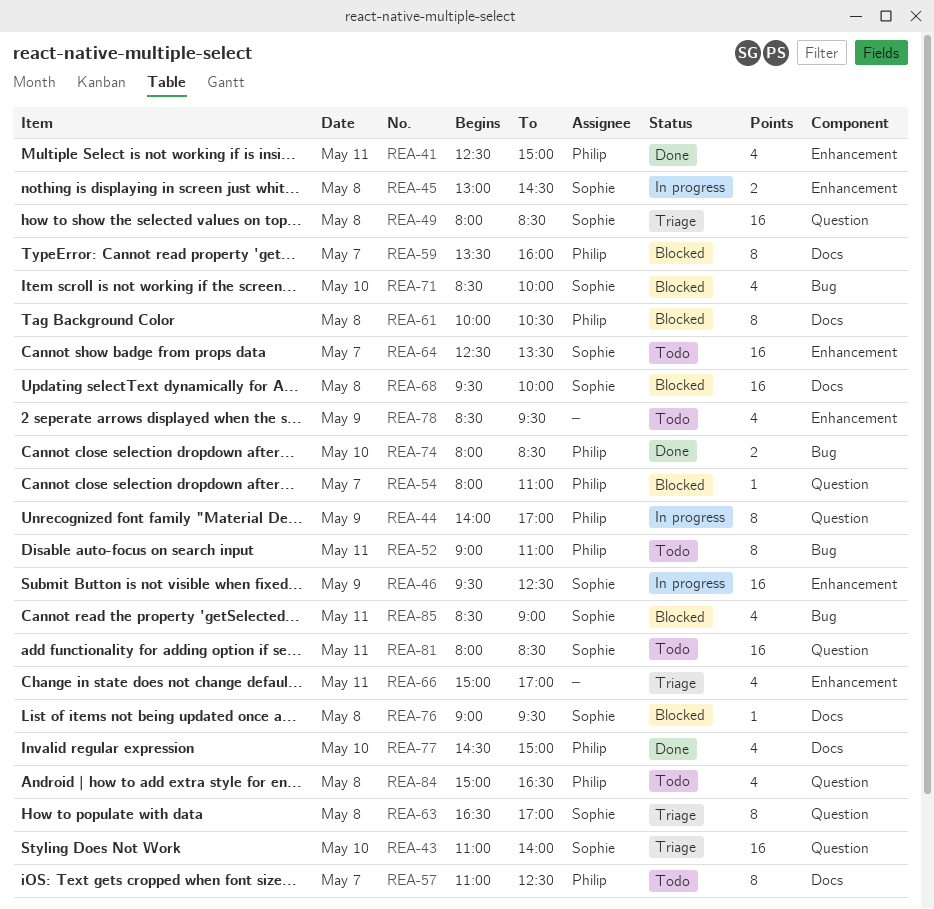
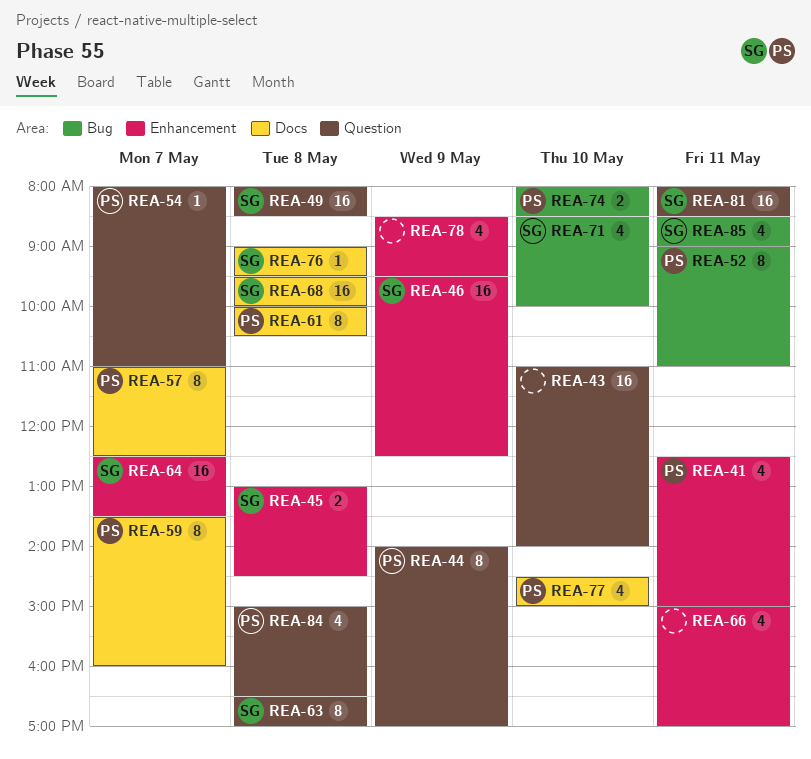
REA-43, owner: Sophie -> none

